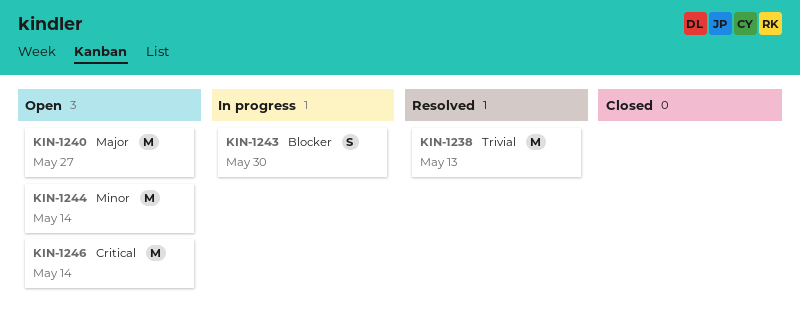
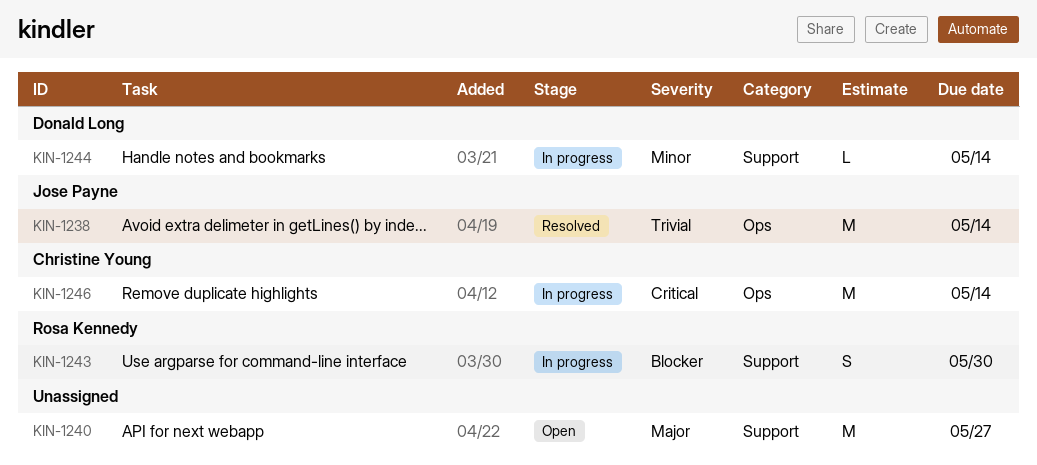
KIN-1238, due: May 13 -> May 14
KIN-1244, status: Open -> In progress
KIN-1244, estimate: M -> L
KIN-1246, status: Open -> In progress

